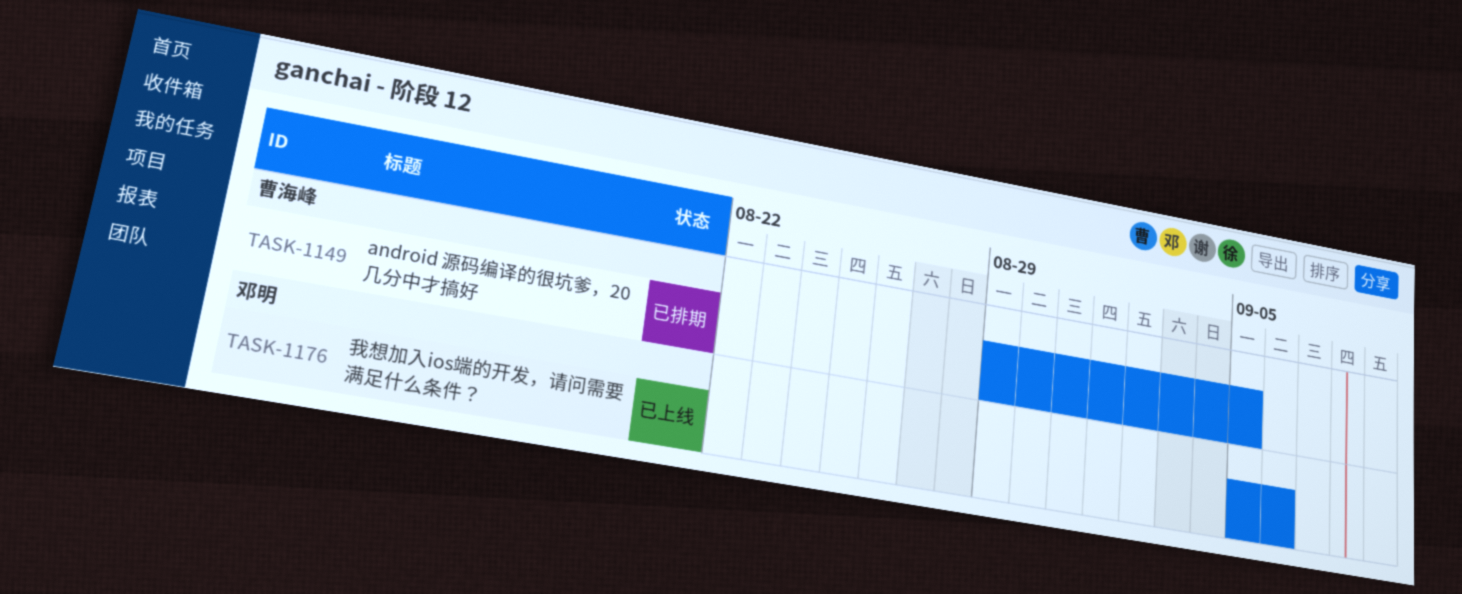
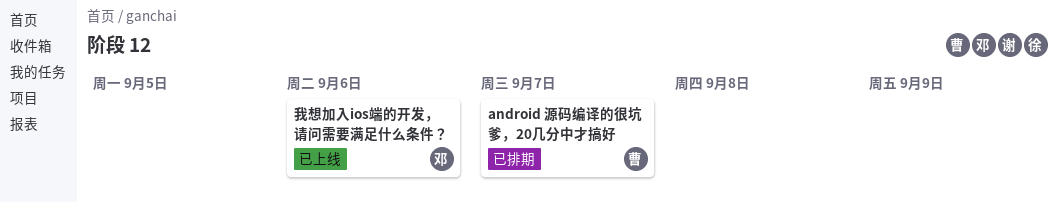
android 源码编译的很坑爹，20几分中才搞好, due: Sep 5 -> Sep 7

